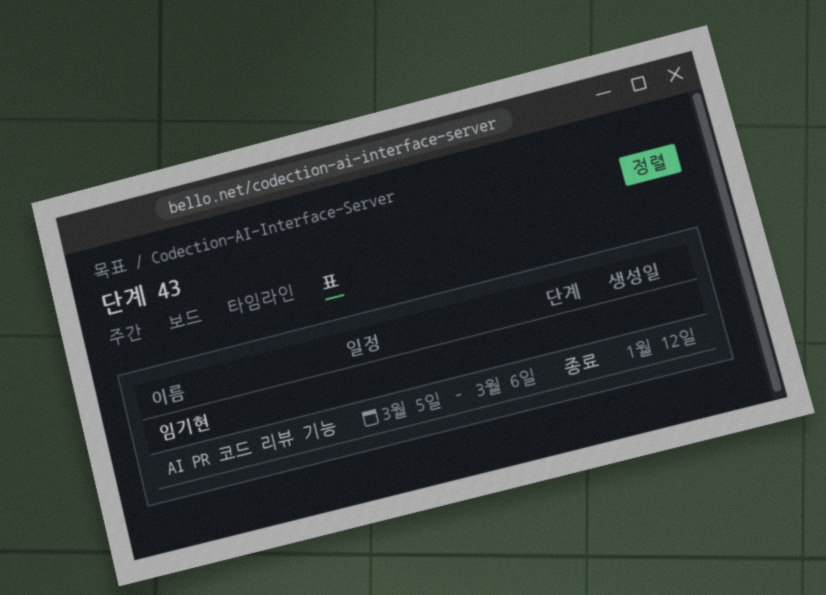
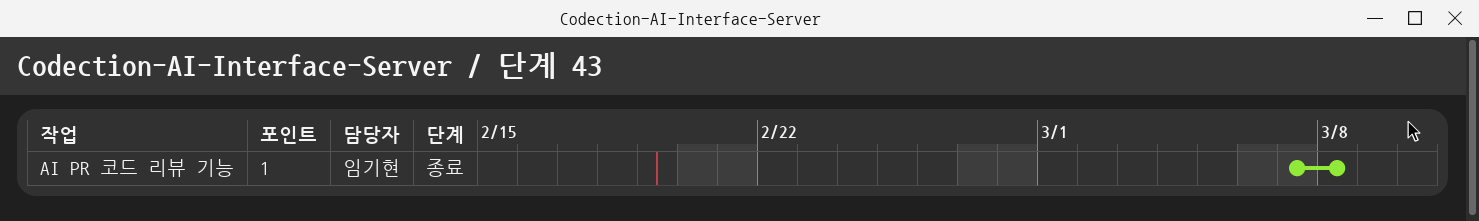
AI PR 코드 리뷰 기능, start: Mar 5 -> Mar 7
AI PR 코드 리뷰 기능, due: Mar 6 -> Mar 8

